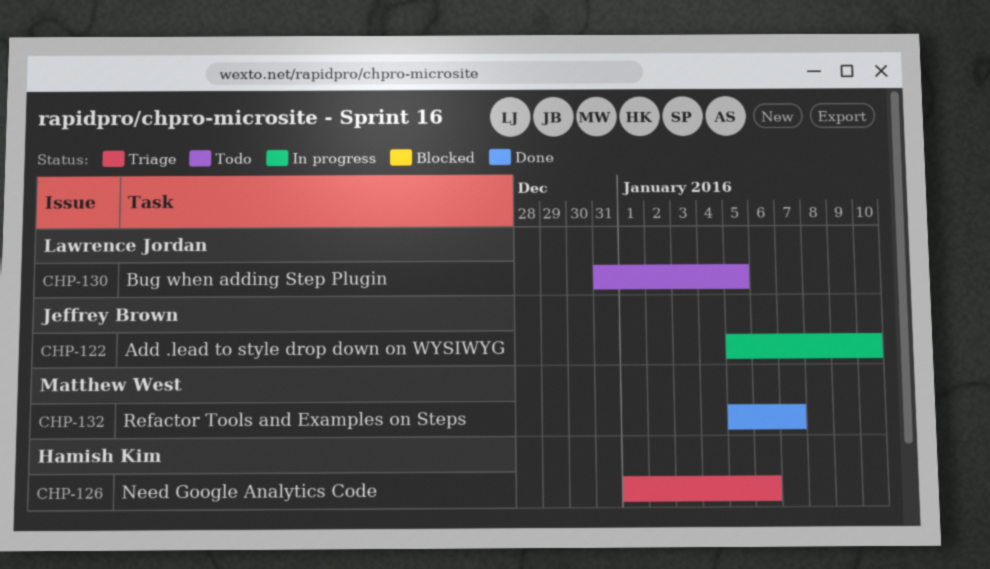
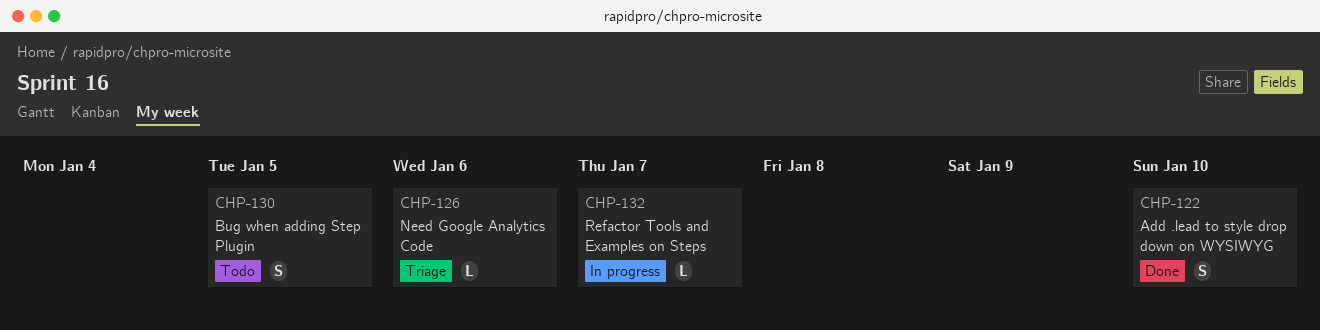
CHP-122, status: In progress -> Done
CHP-132, status: Done -> In progress

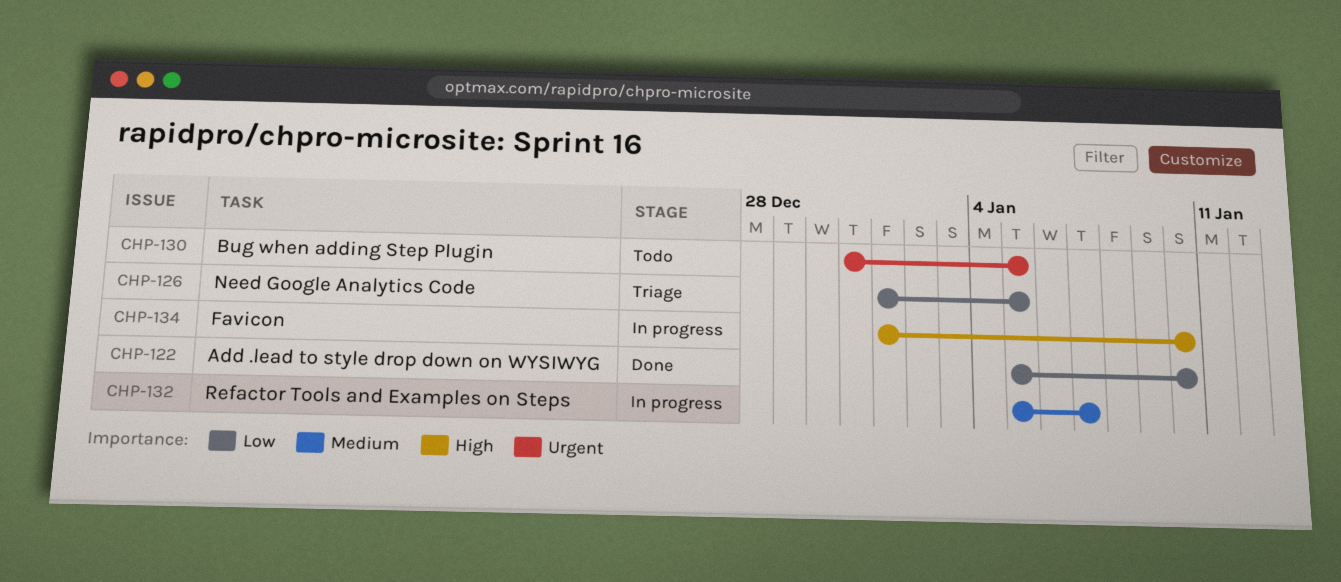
CHP-126, due: Jan 6 -> Jan 5
CHP-134: none -> present

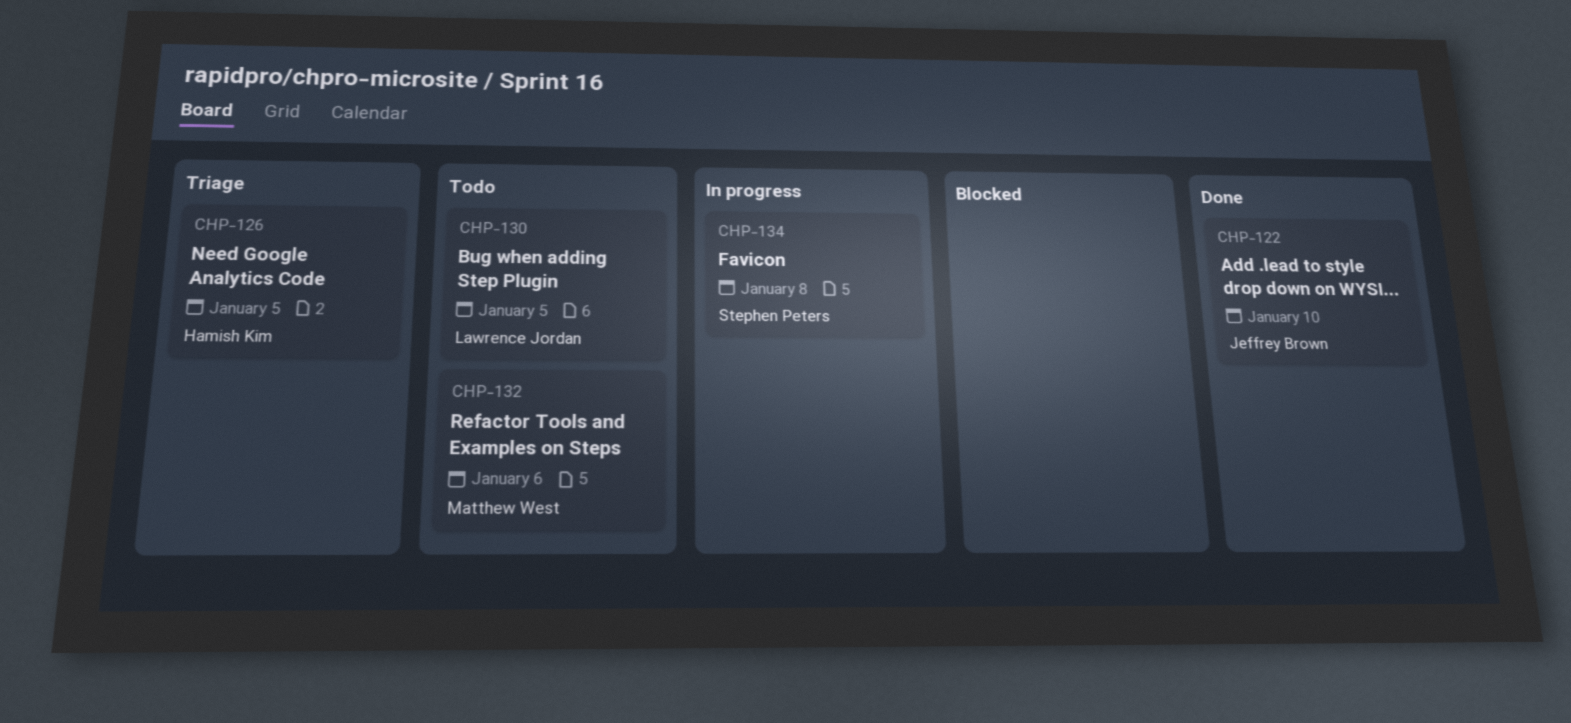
CHP-132, status: In progress -> Todo
CHP-132, due: Jan 7 -> Jan 6
CHP-134, due: Jan 10 -> Jan 8

